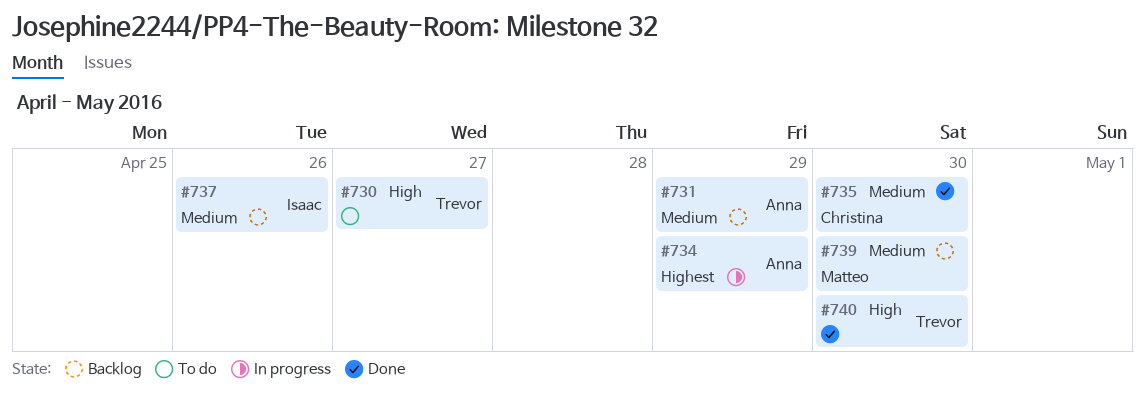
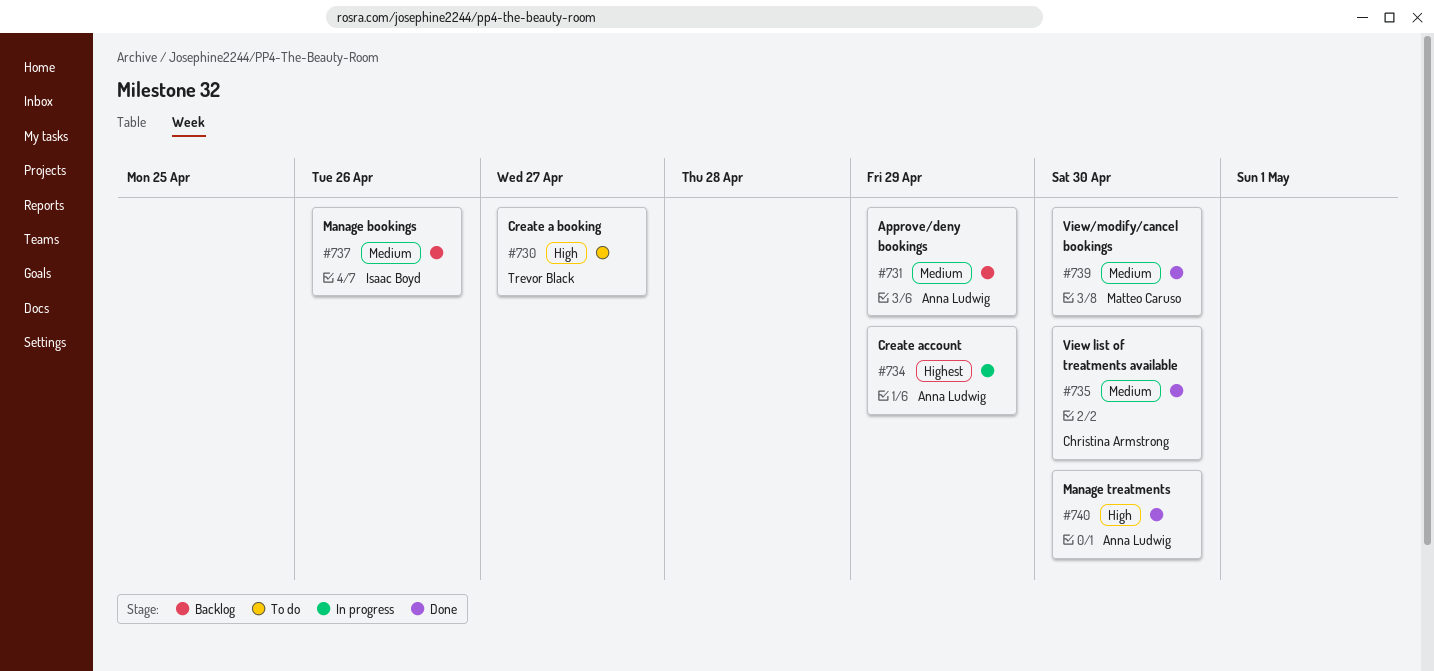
#739, status: Backlog -> Done
#740, owner: Trevor Black -> Anna Ludwig

